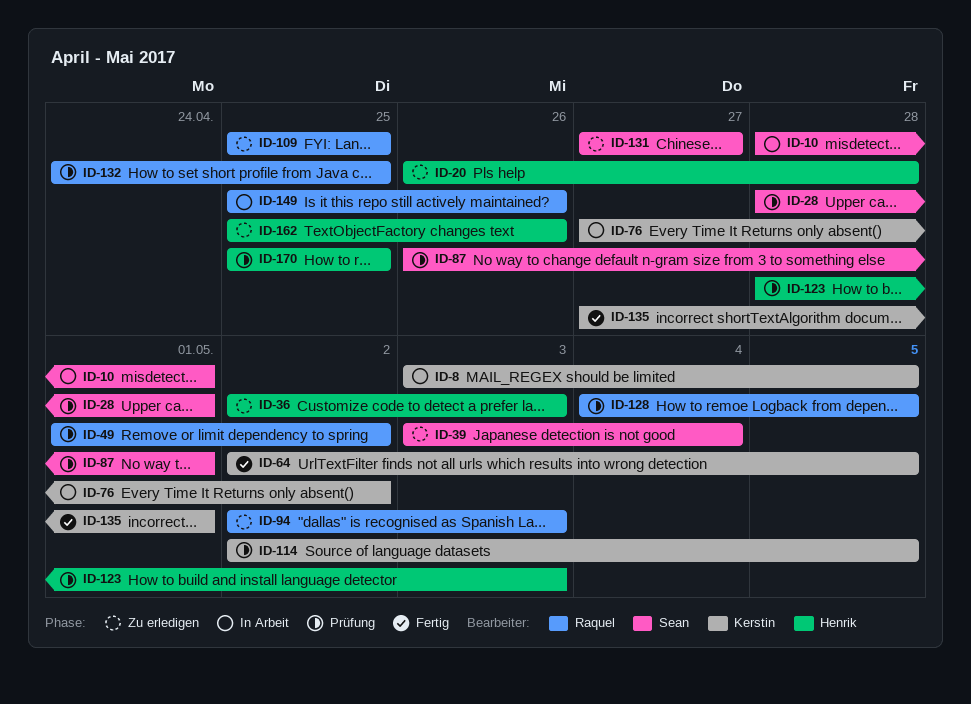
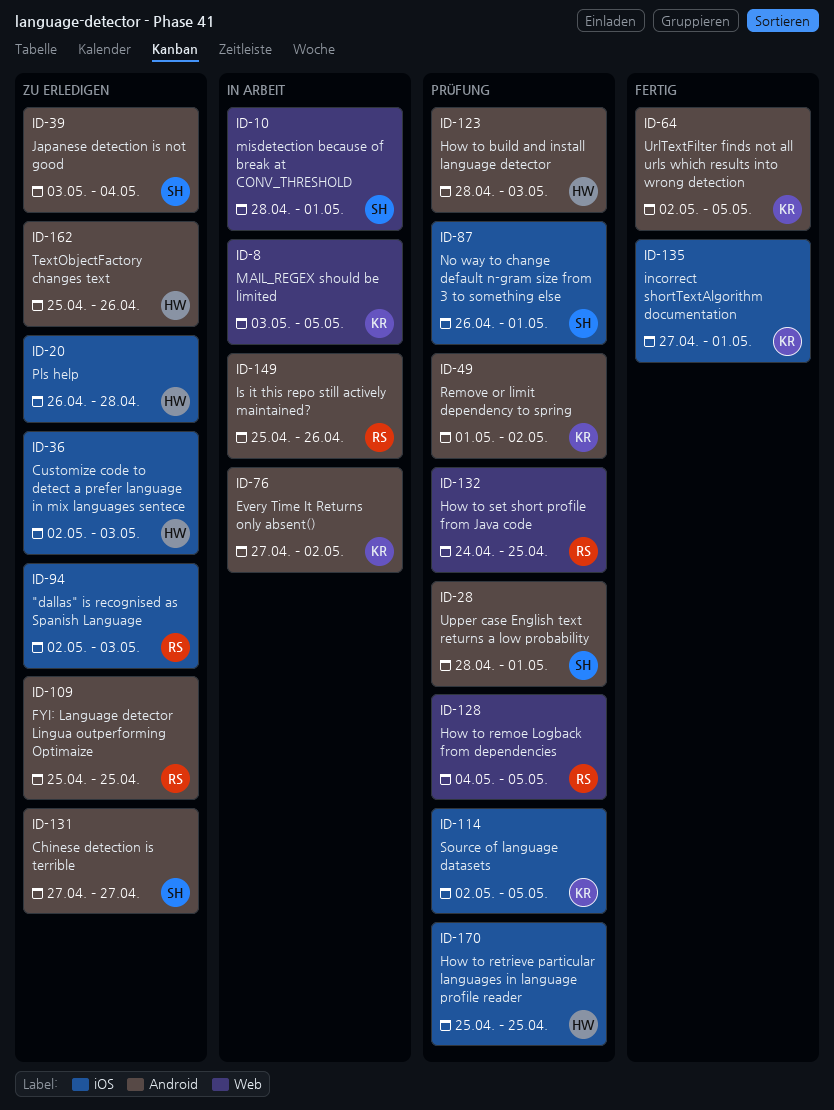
ID-49, owner: Raquel -> Kerstin

